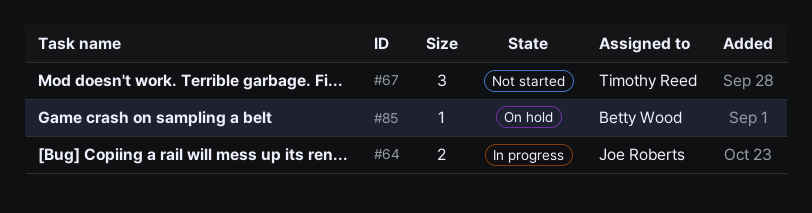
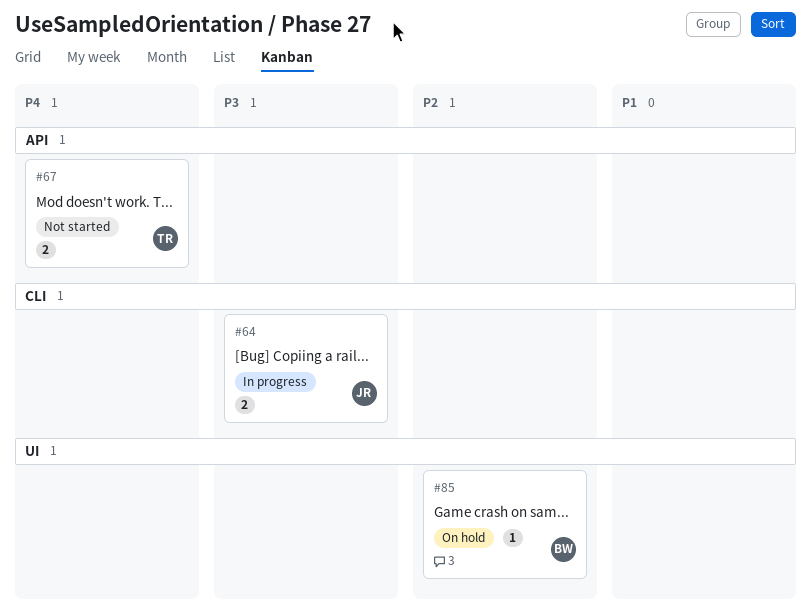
#67, estimate: 3 -> 2

